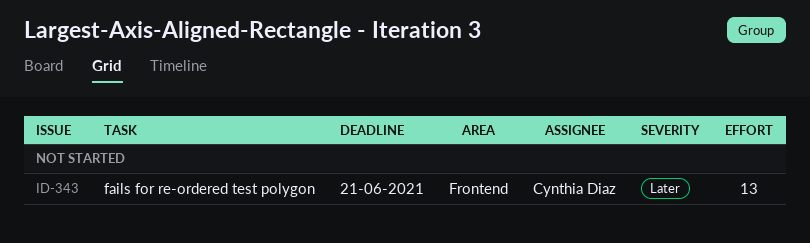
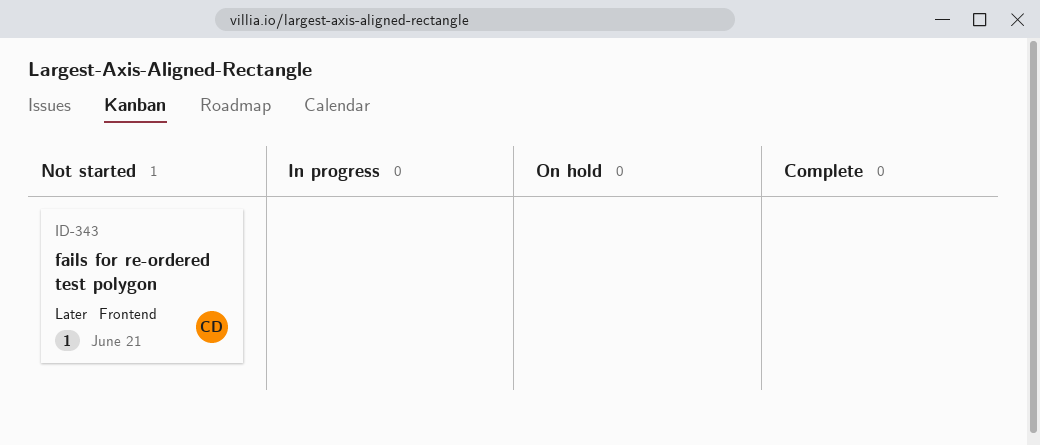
ID-343, estimate: 13 -> 1

